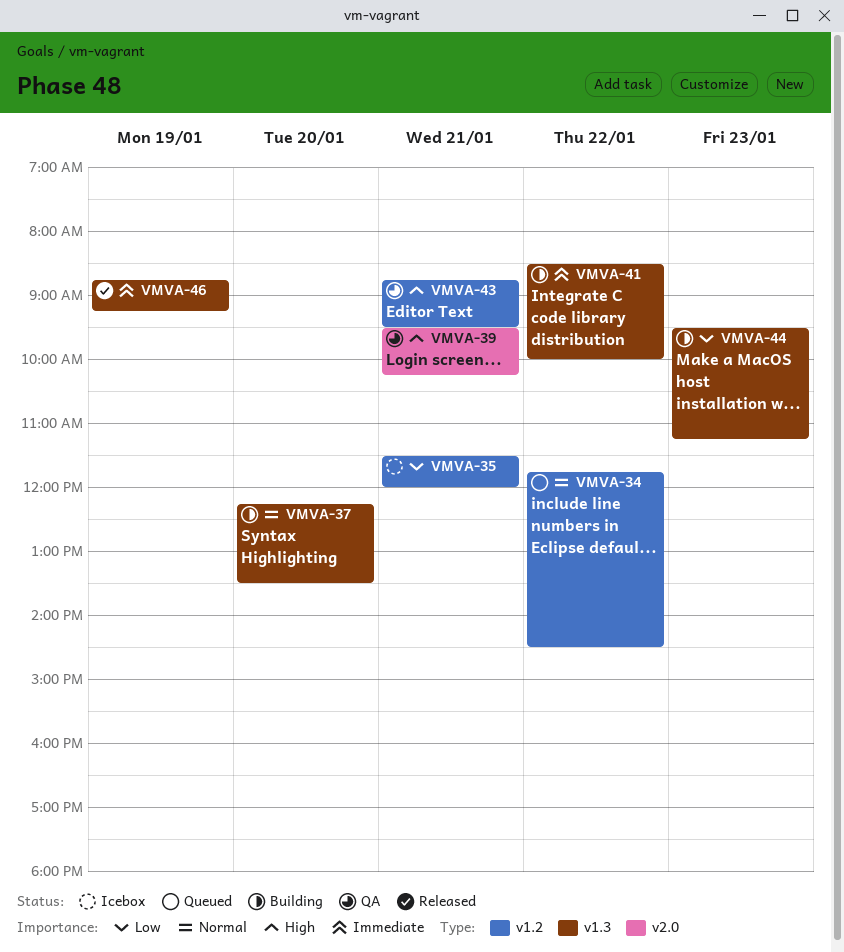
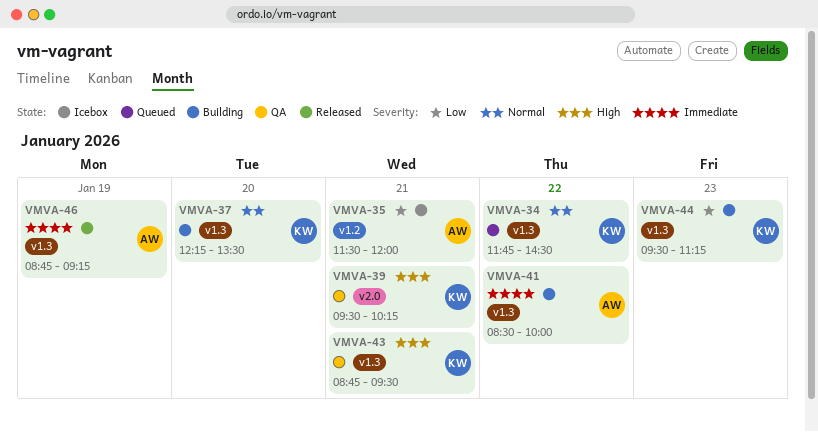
VMVA-34, label: v1.2 -> v1.3
VMVA-43, label: v1.2 -> v1.3

